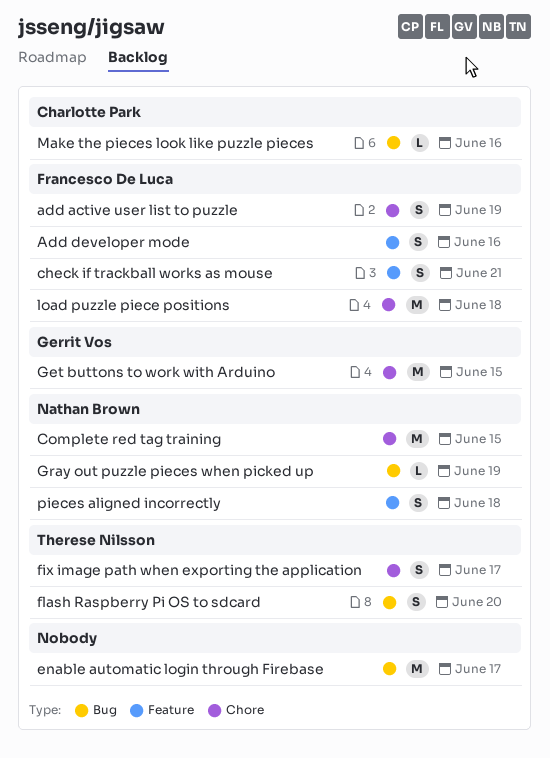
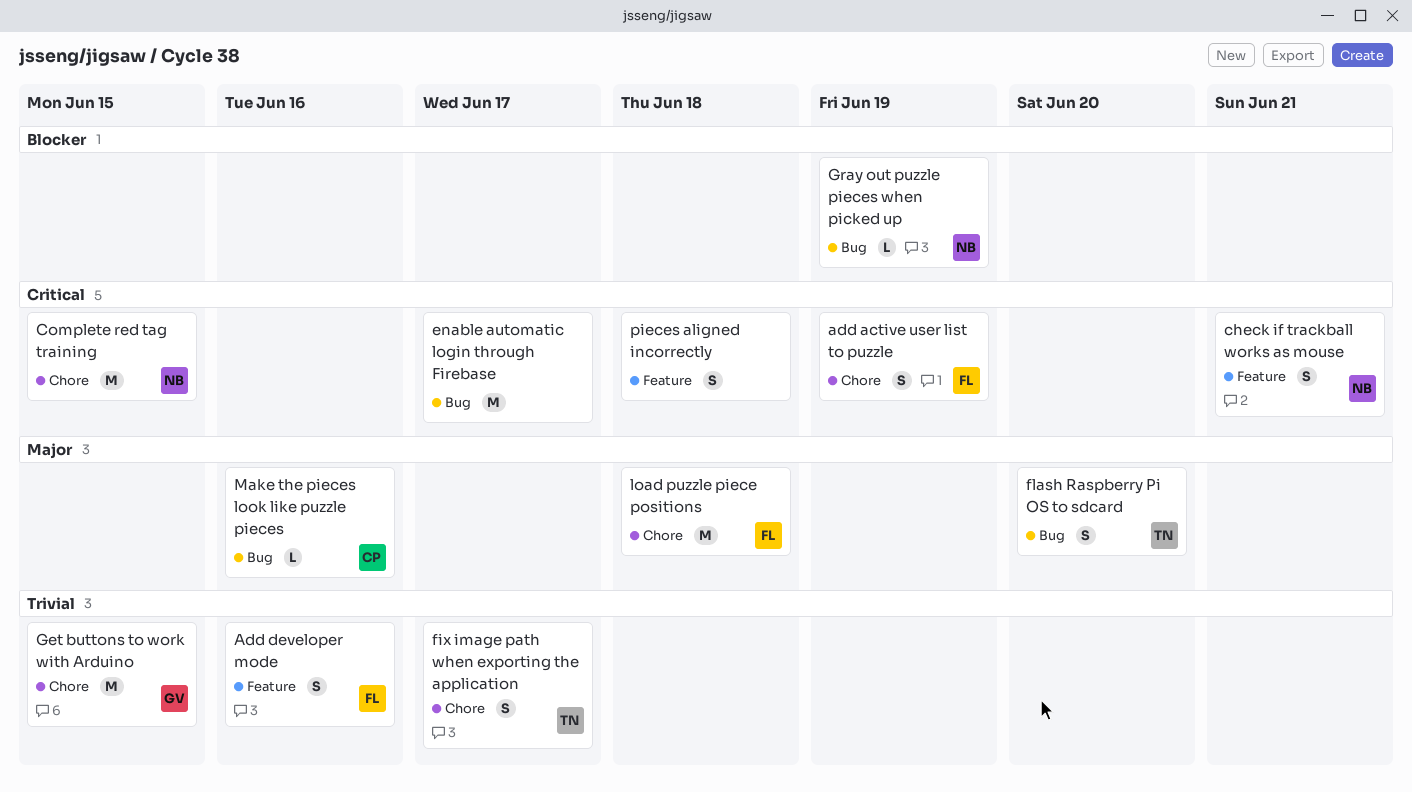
check if trackball works as mouse, owner: Francesco De Luca -> Nathan Brown
pieces aligned incorrectly, owner: Nathan Brown -> none

